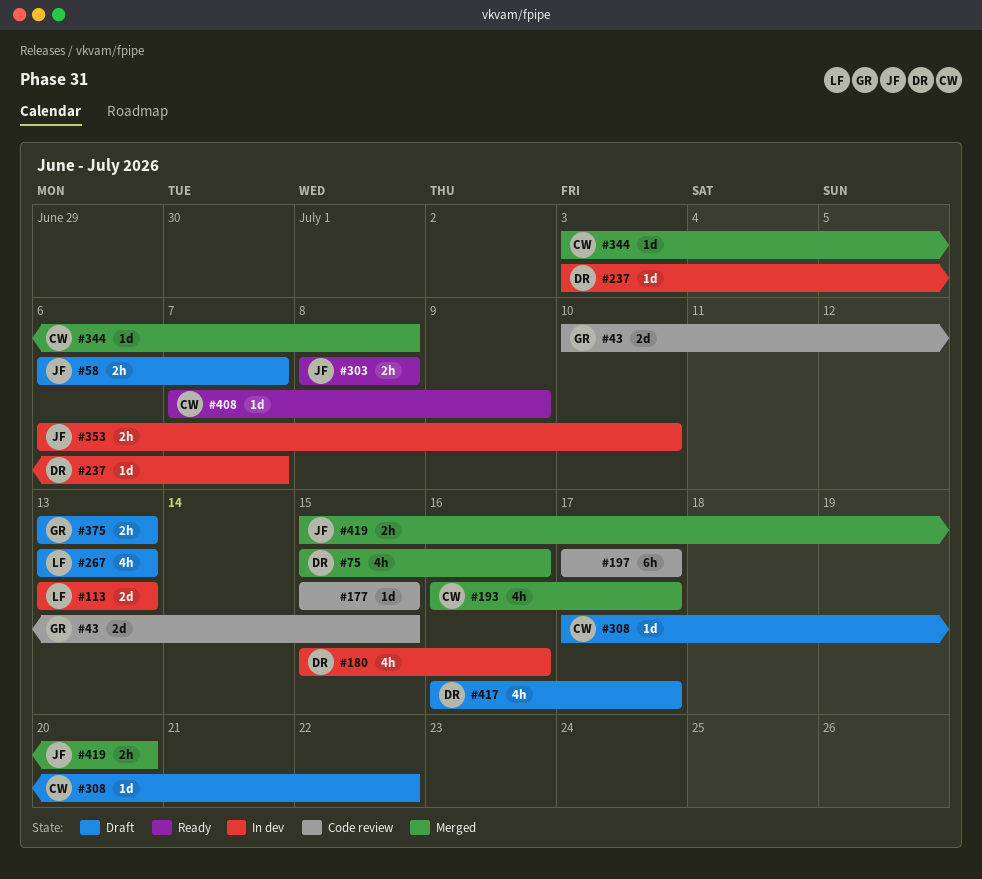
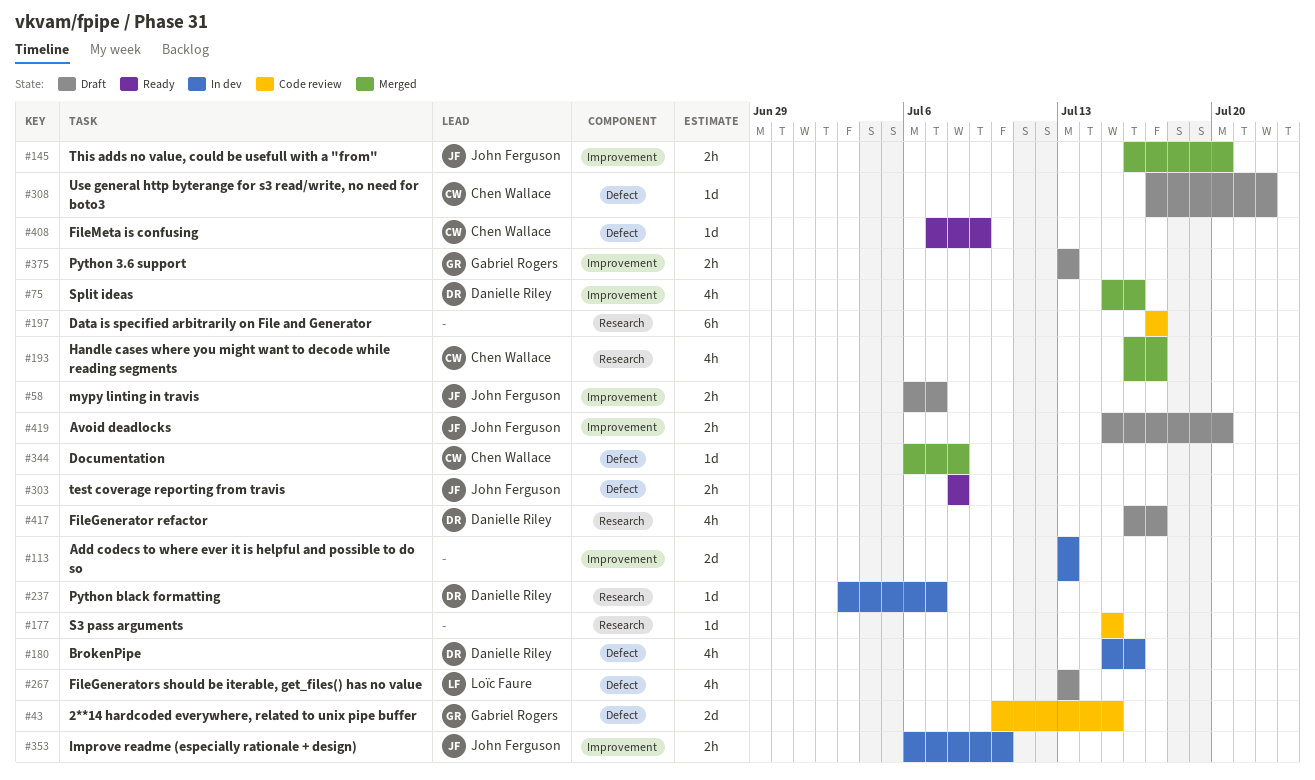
#113, owner: Loïc Faure -> none
#145: none -> present
#344, start: Jul 3 -> Jul 6
#419, status: Merged -> Draft

